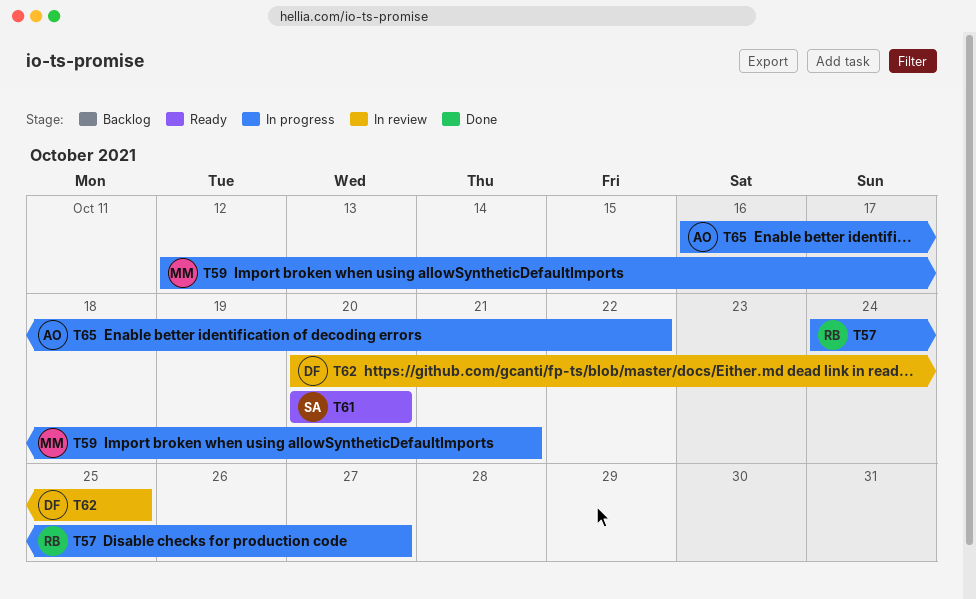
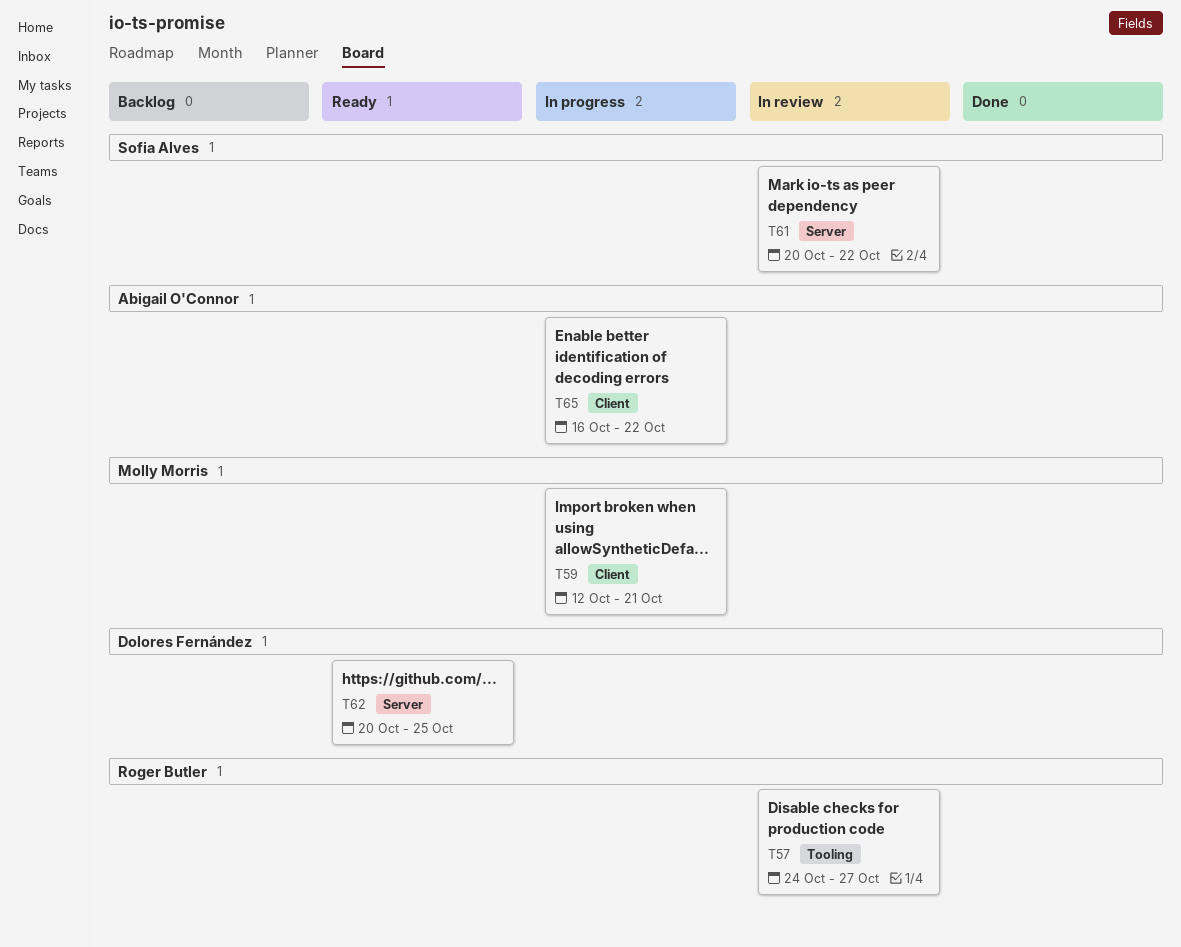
T57, status: In progress -> In review
T61, status: Ready -> In review
T61, due: Oct 20 -> Oct 22
T62, status: In review -> Ready

